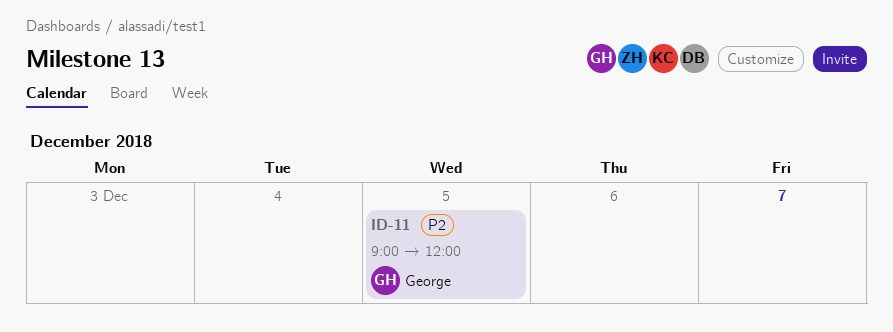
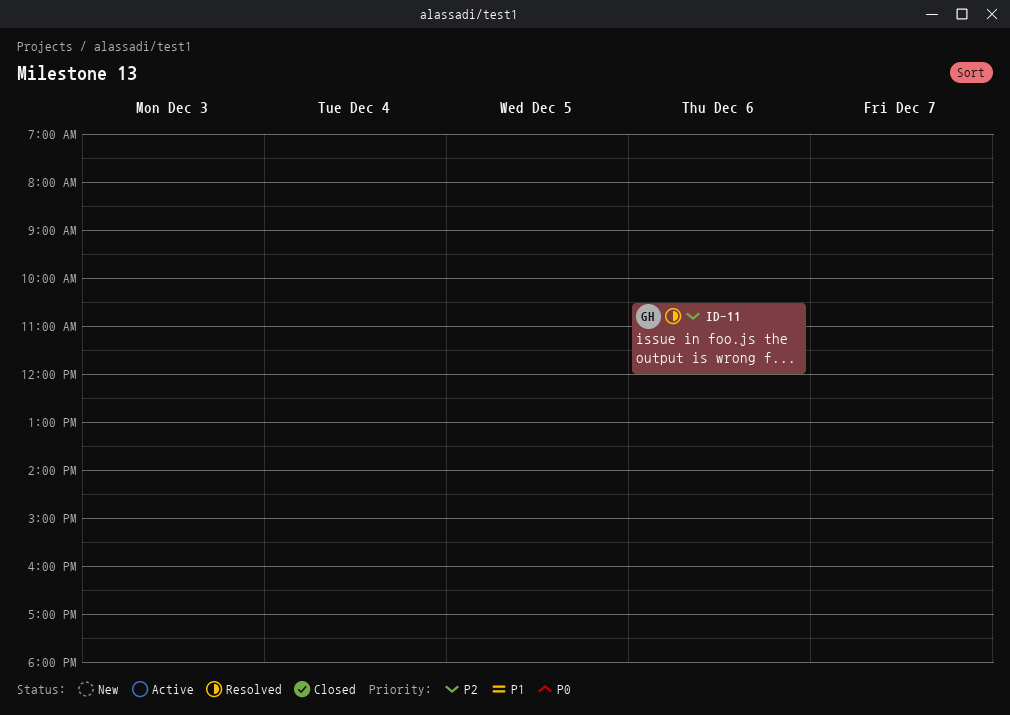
ID-11, day: Dec 5 -> Dec 6
ID-11, begins: 09:00 -> 10:30

